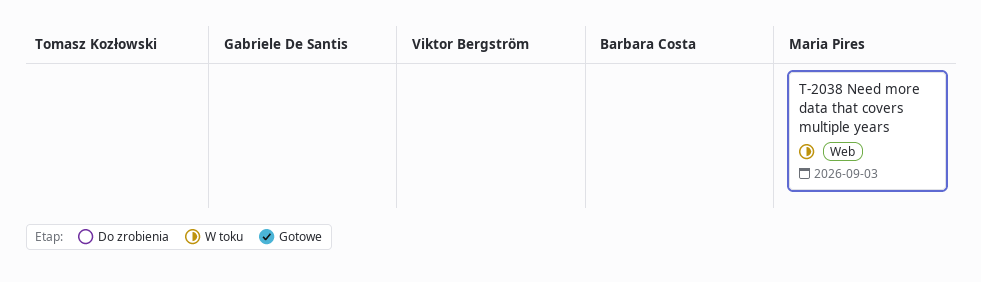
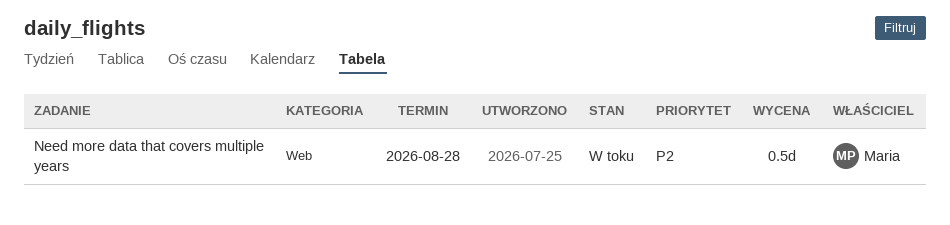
Need more data that covers multiple years, due: Sep 3 -> Aug 28

